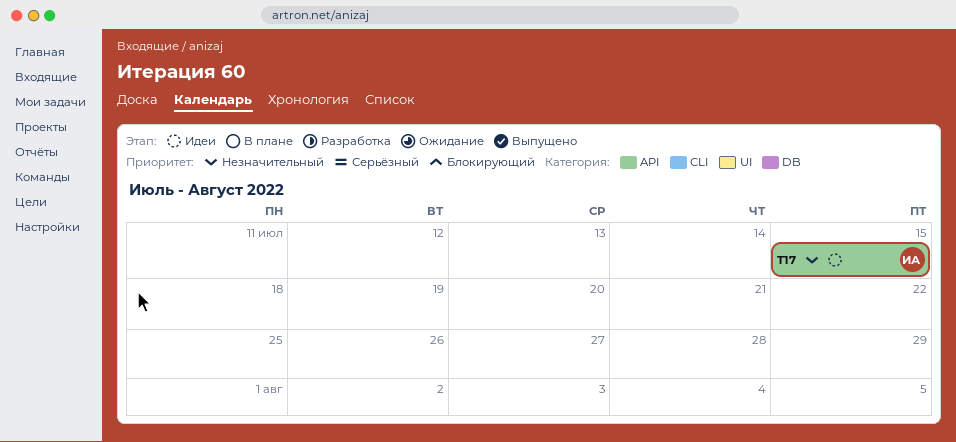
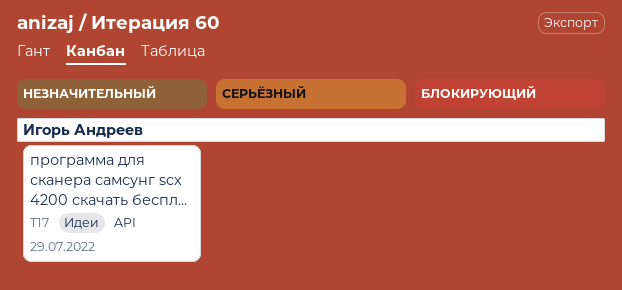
T17, due: Jul 15 -> Jul 29

